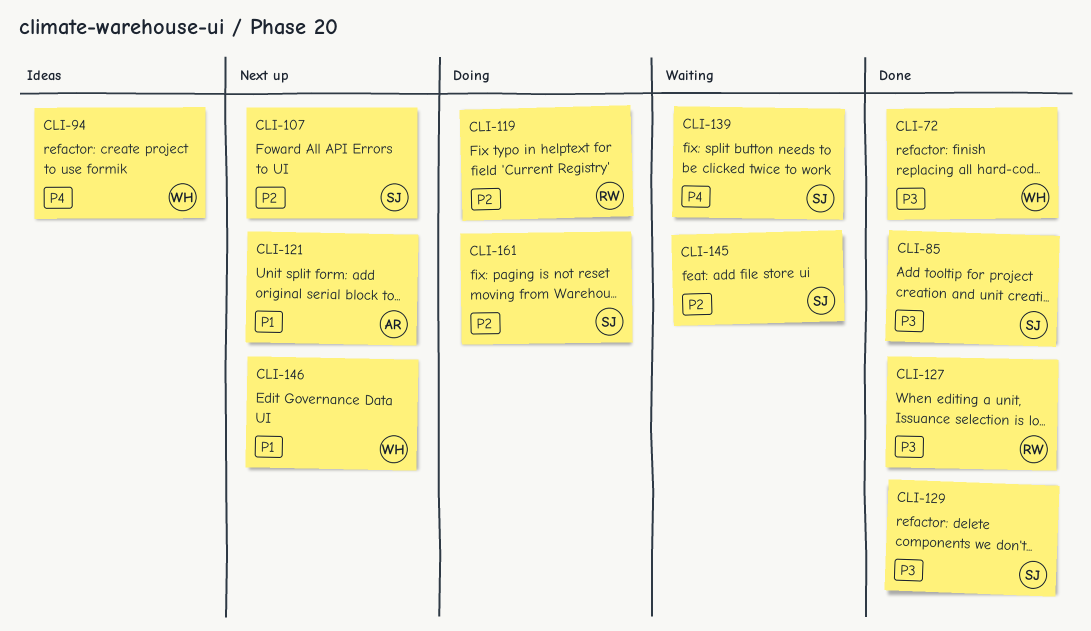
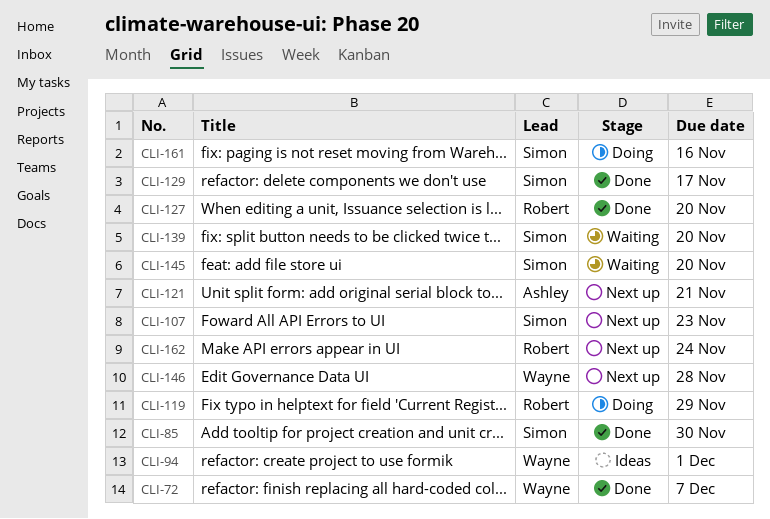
CLI-162: none -> present

